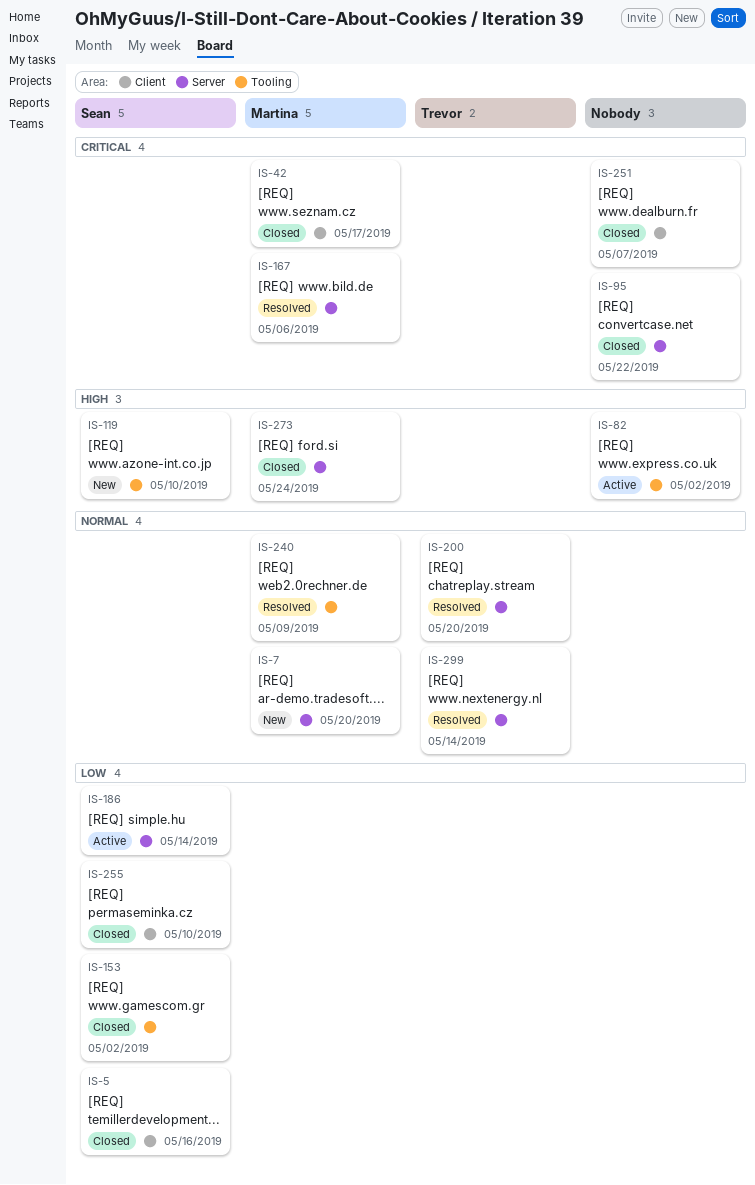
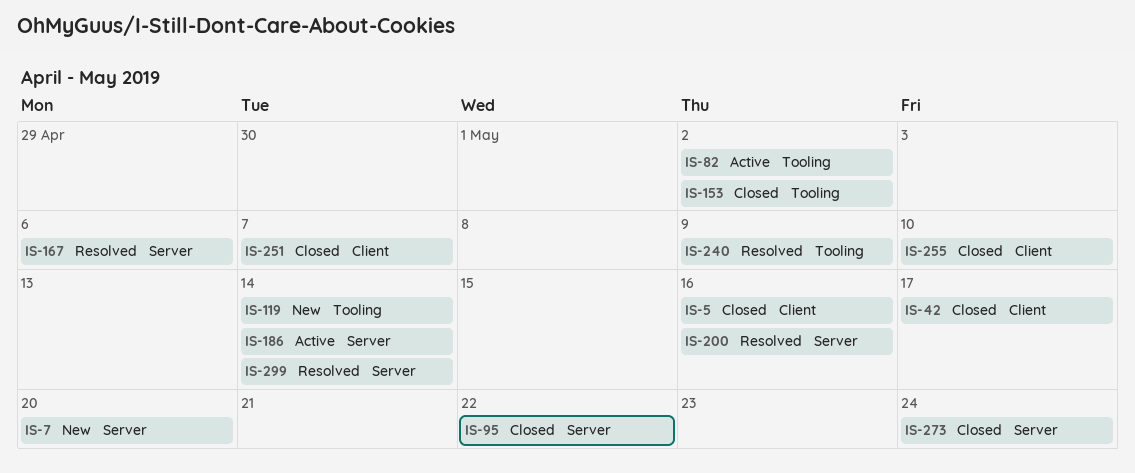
IS-119, due: May 10 -> May 14
IS-200, due: May 20 -> May 16

